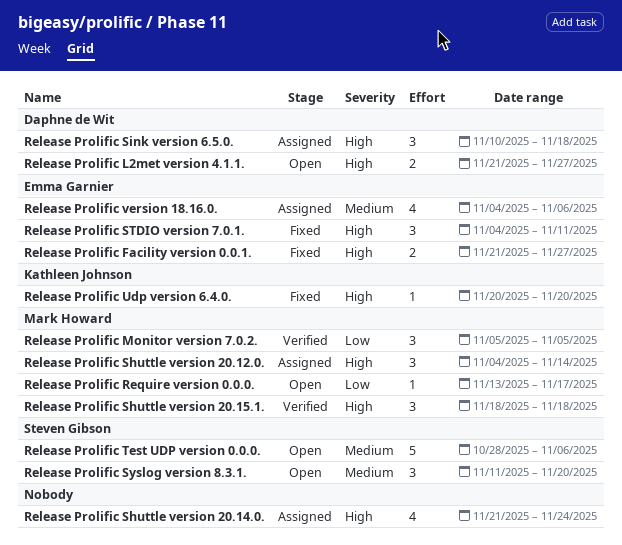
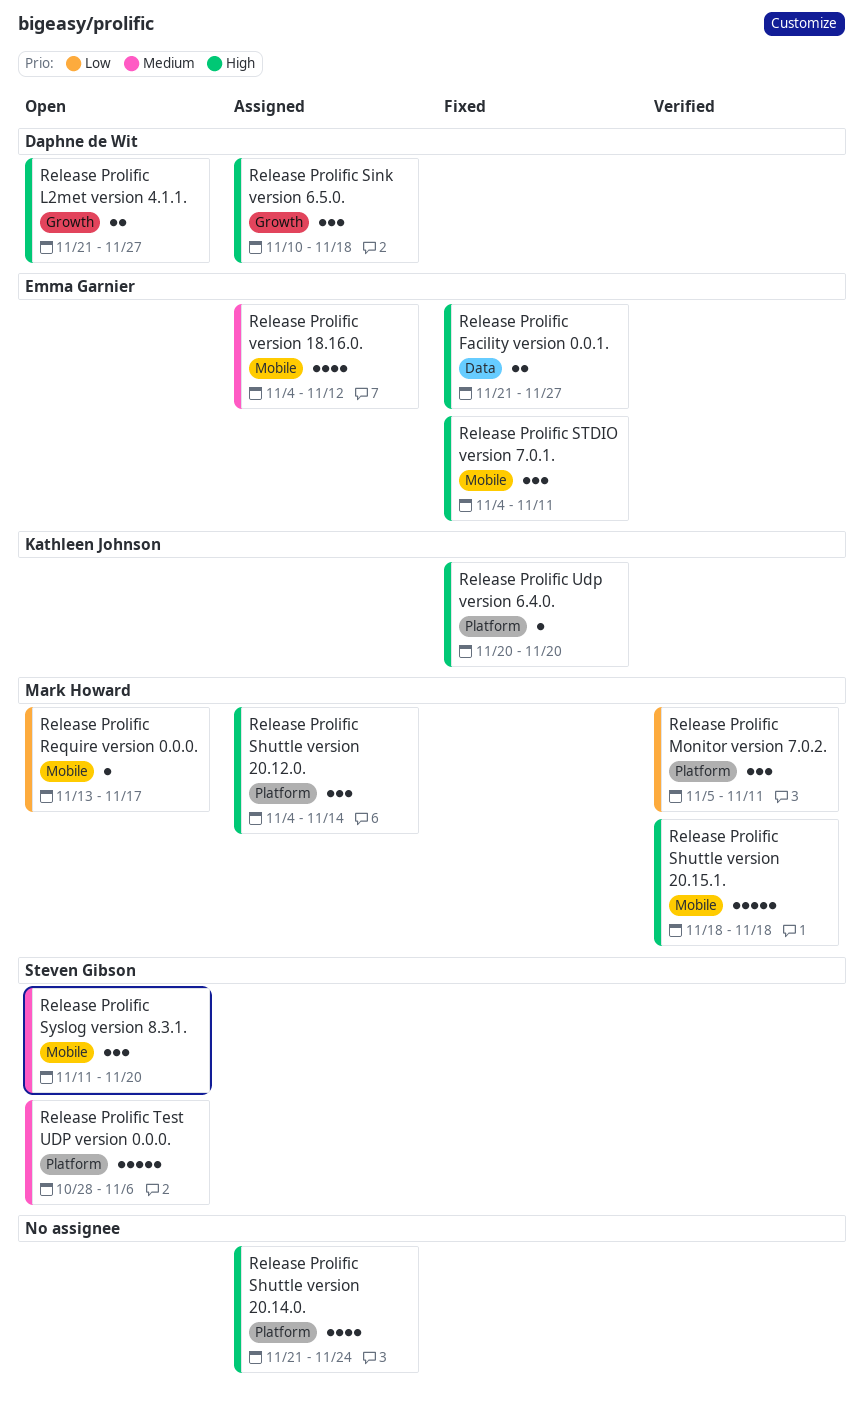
Release Prolific Monitor version 7.0.2., due: Nov 5 -> Nov 11
Release Prolific Shuttle version 20.15.1., estimate: 3 -> 5
Release Prolific version 18.16.0., due: Nov 6 -> Nov 12

